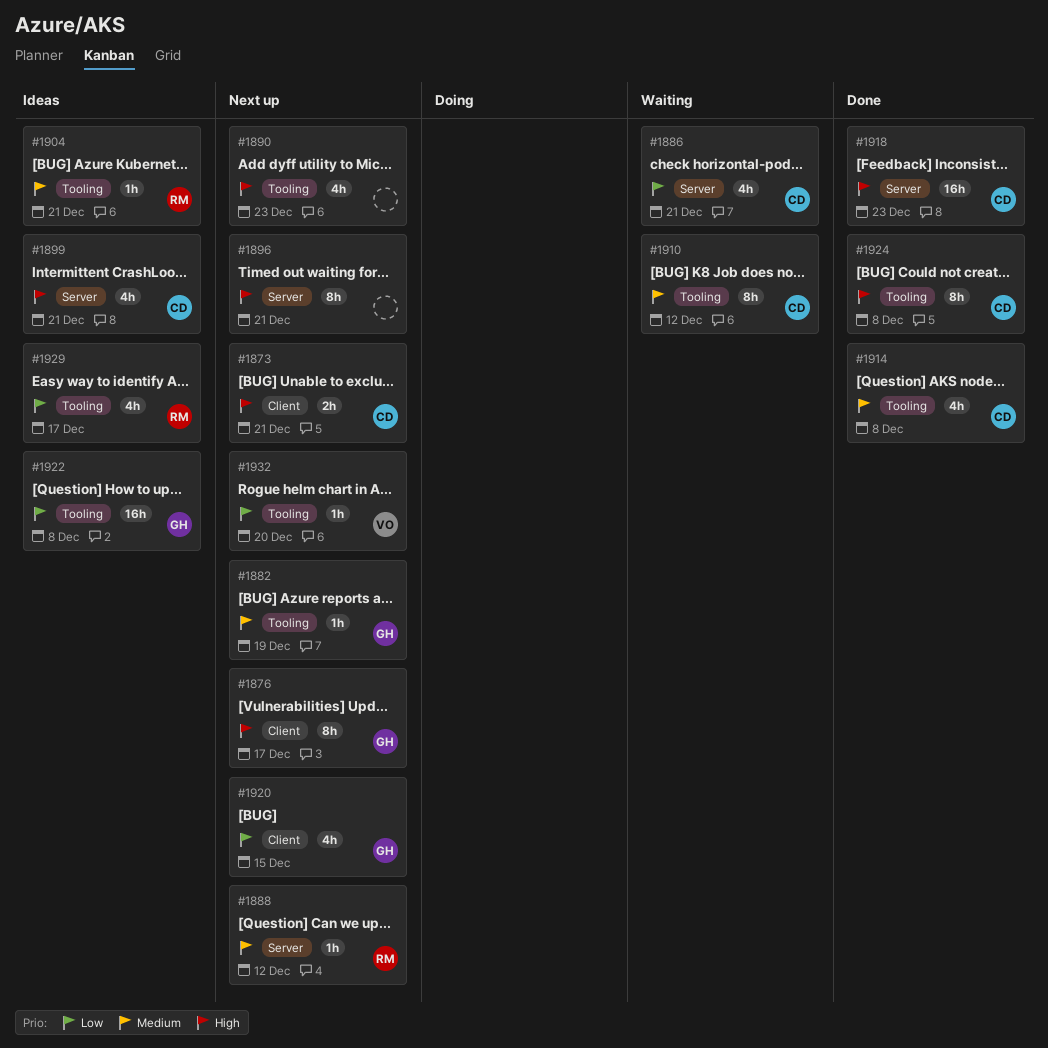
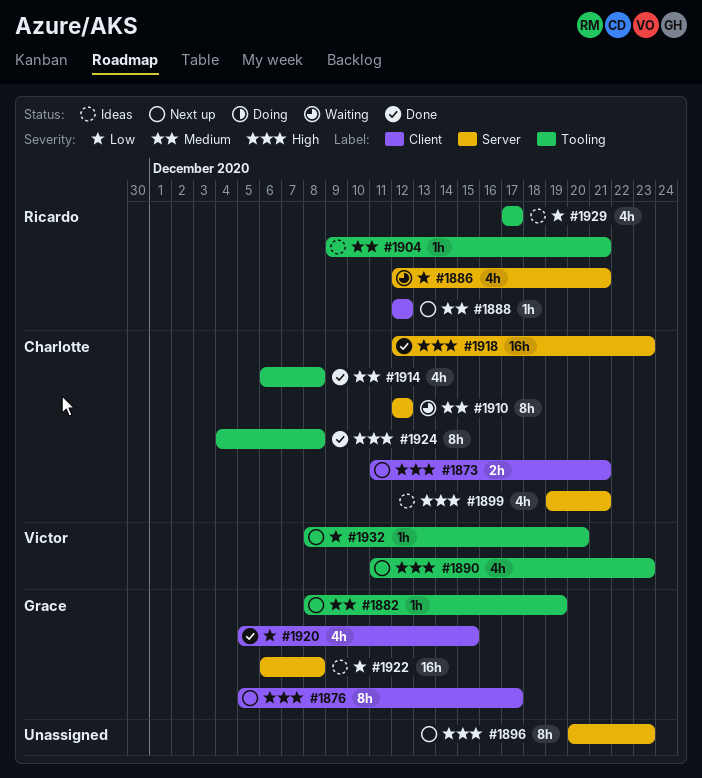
#1886, owner: Charlotte -> Ricardo
#1888, label: Server -> Client
#1890, owner: none -> Victor
#1896, due: Dec 21 -> Dec 23
#1910, label: Tooling -> Server
#1920, status: Next up -> Done
#1922, label: Tooling -> Server

